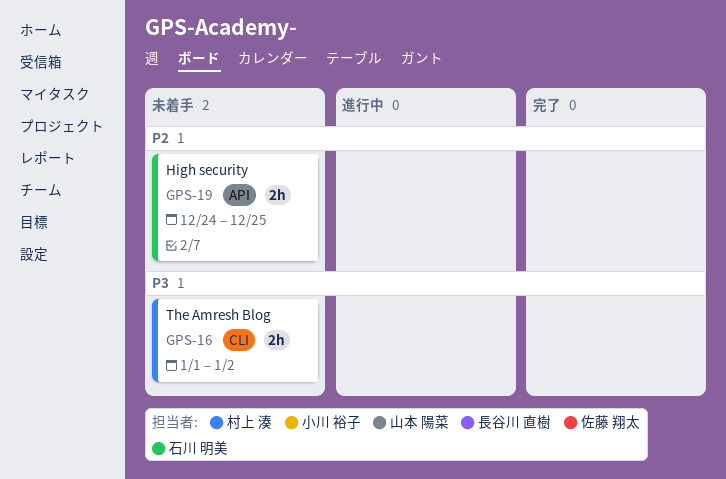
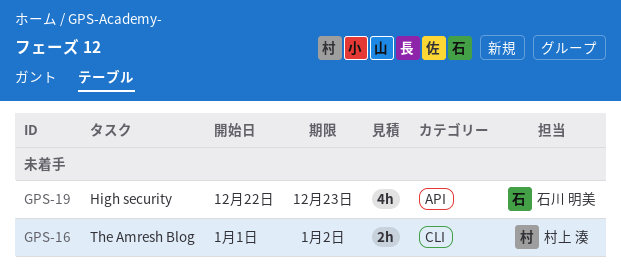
GPS-19, estimate: 2h -> 4h
GPS-19, start: Dec 24 -> Dec 22
GPS-19, due: Dec 25 -> Dec 23

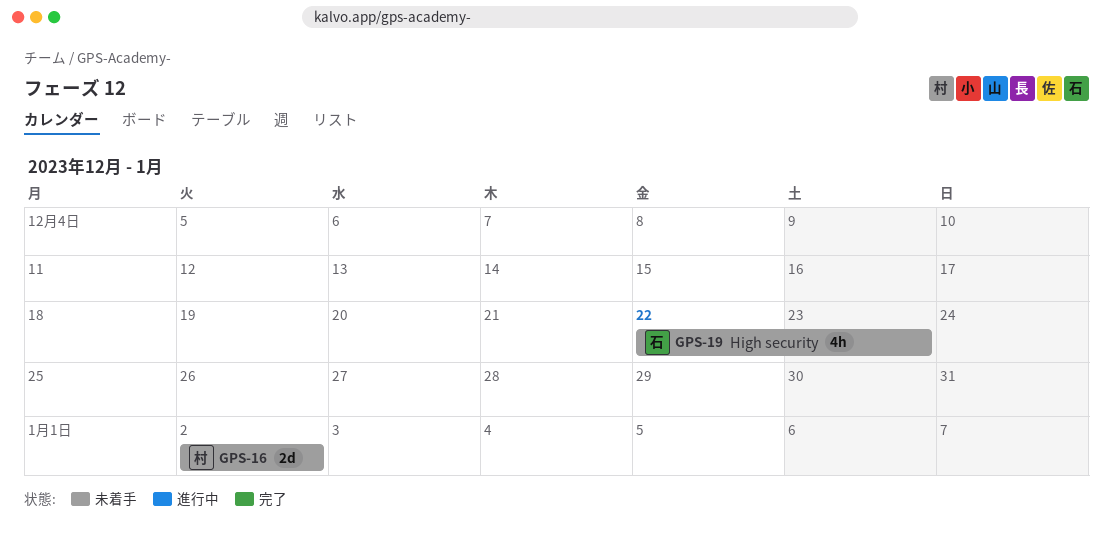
GPS-16, estimate: 2h -> 2d
GPS-16, start: Jan 1 -> Jan 2

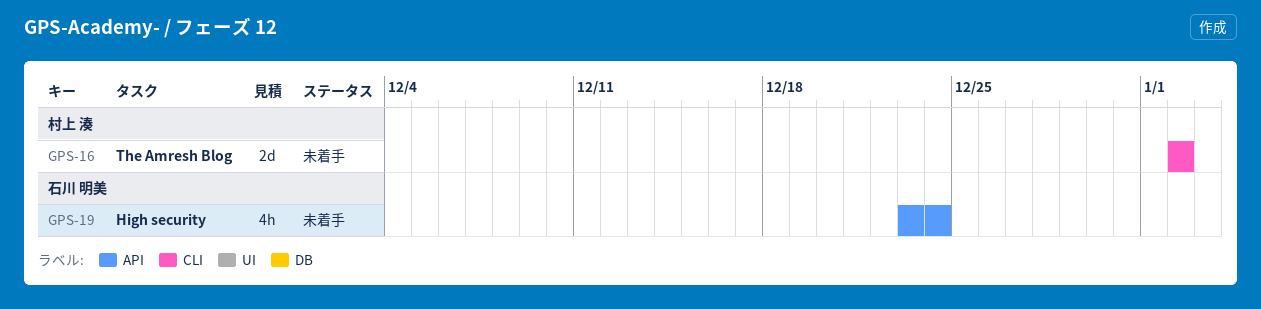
GPS-19, start: Dec 22 -> Dec 23
GPS-19, due: Dec 23 -> Dec 24

